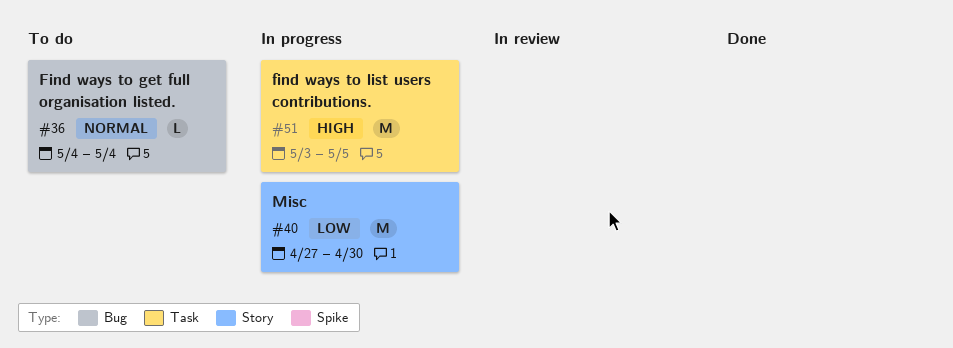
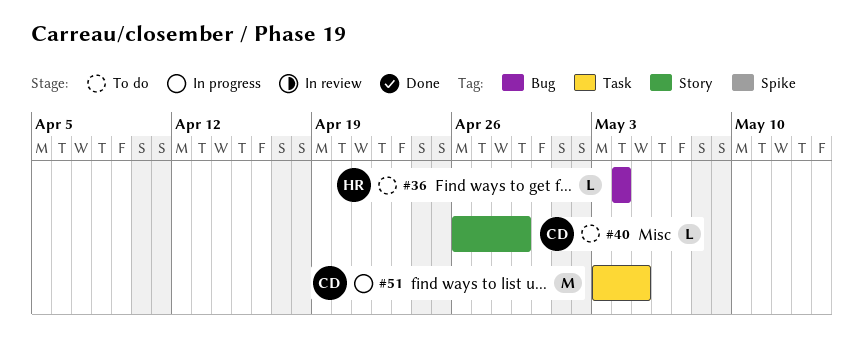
#40, status: In progress -> To do
#40, estimate: M -> L
#40, start: Apr 27 -> Apr 26
#40, due: Apr 30 -> Apr 29

